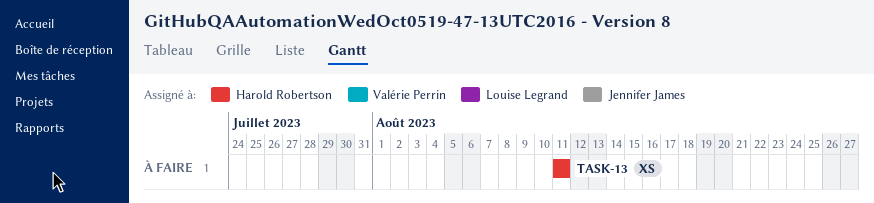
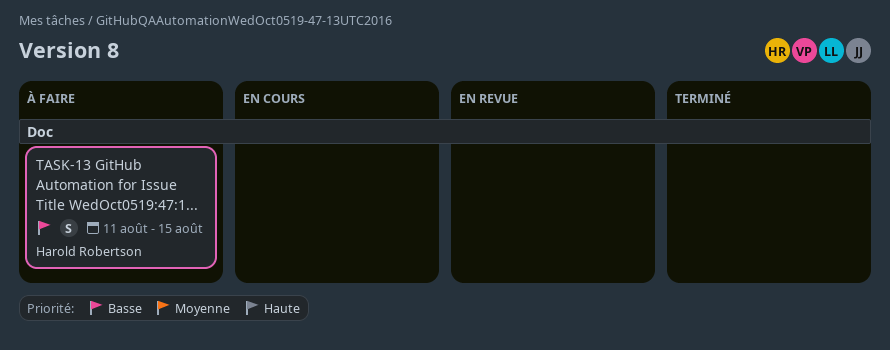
TASK-13, estimate: XS -> S
TASK-13, due: Aug 11 -> Aug 15

